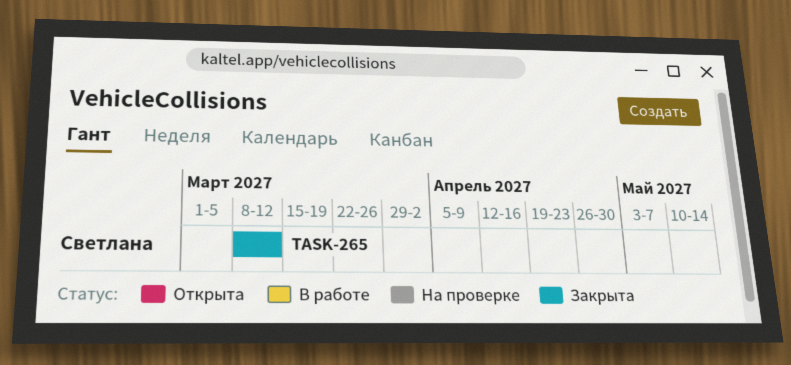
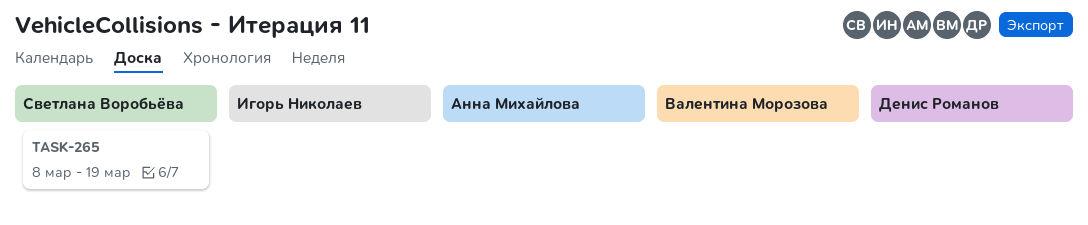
TASK-265, due: Mar 12 -> Mar 19

